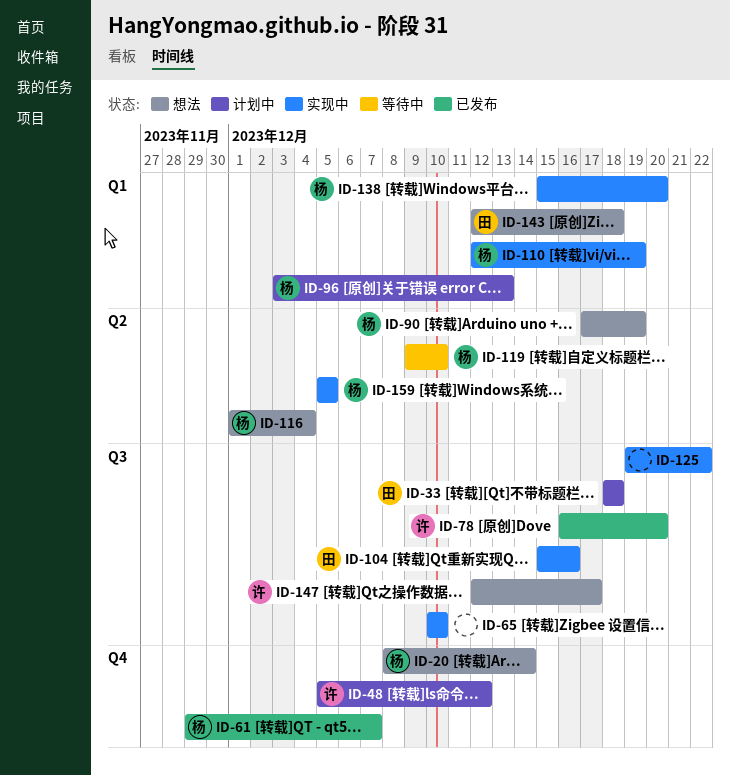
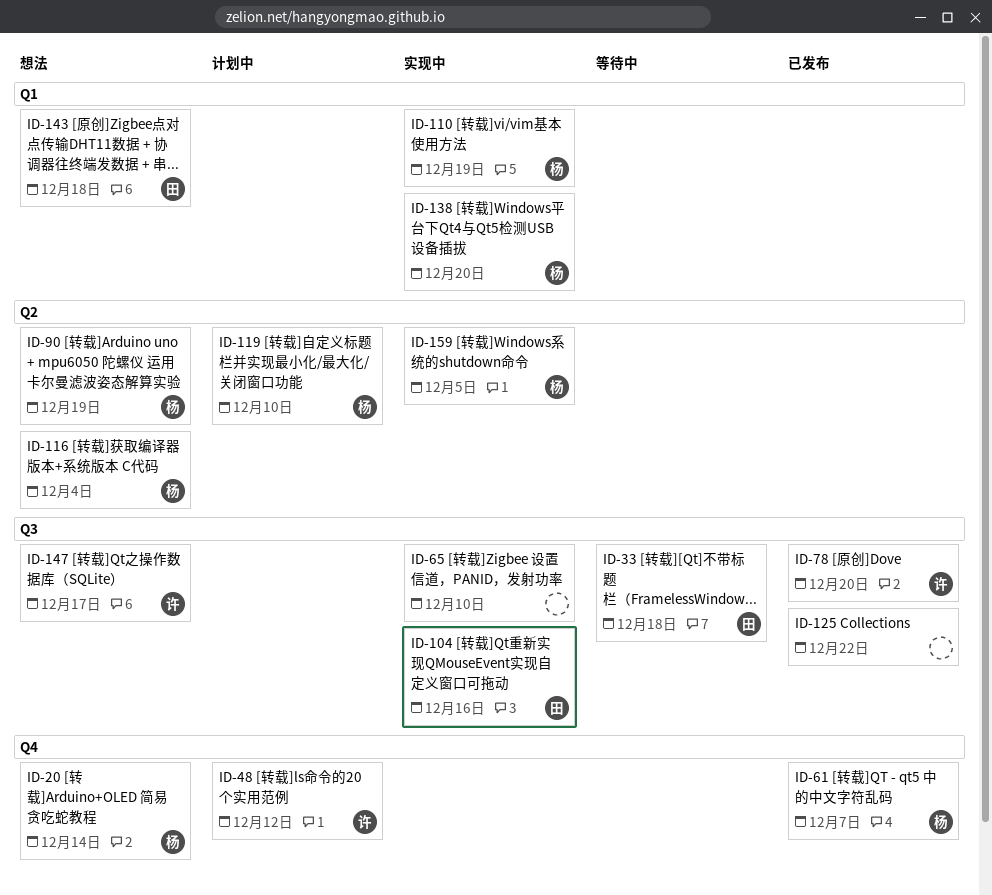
ID-33, status: 计划中 -> 等待中
ID-96: present -> none
ID-119, status: 等待中 -> 计划中
ID-125, status: 实现中 -> 已发布

